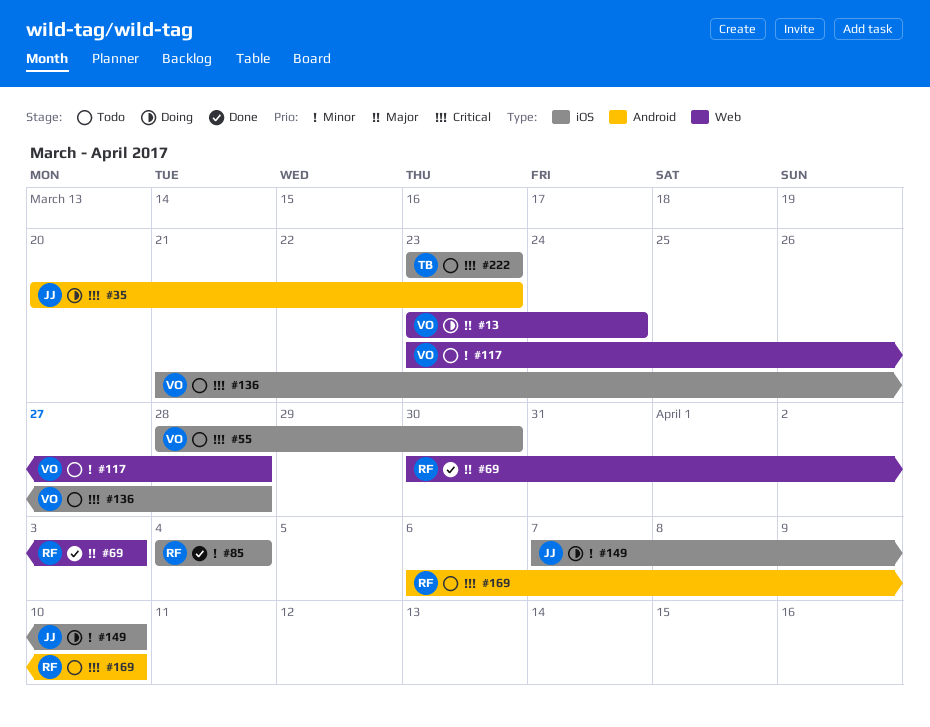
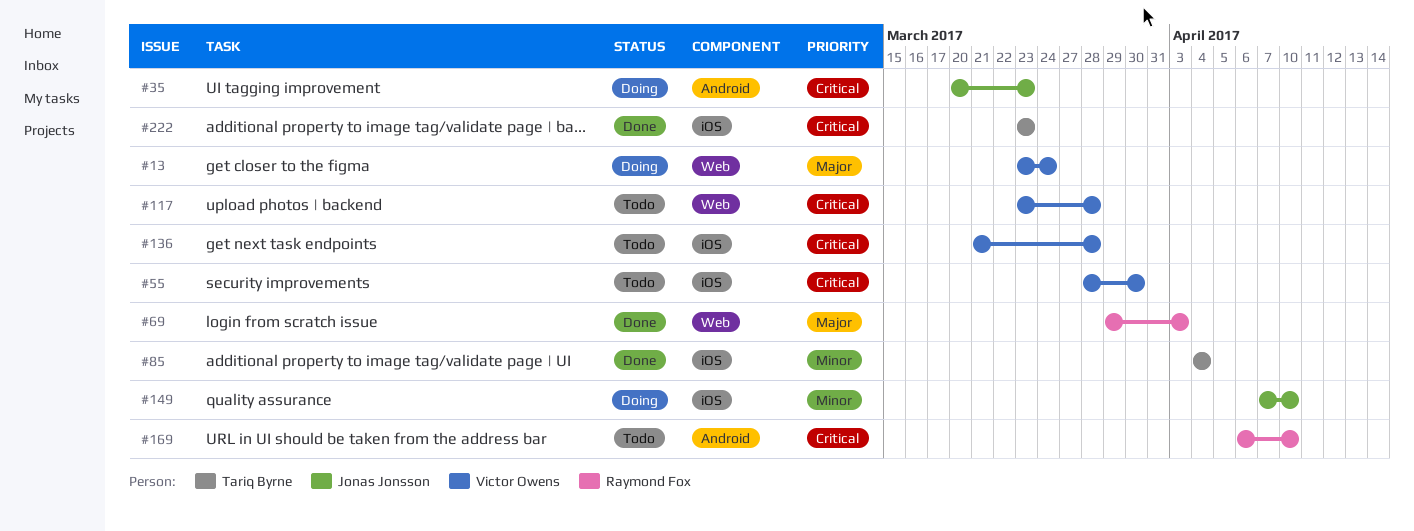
#69, start: Mar 30 -> Mar 29
#85, owner: Raymond Fox -> Tariq Byrne
#117, priority: Minor -> Critical
#222, status: Todo -> Done

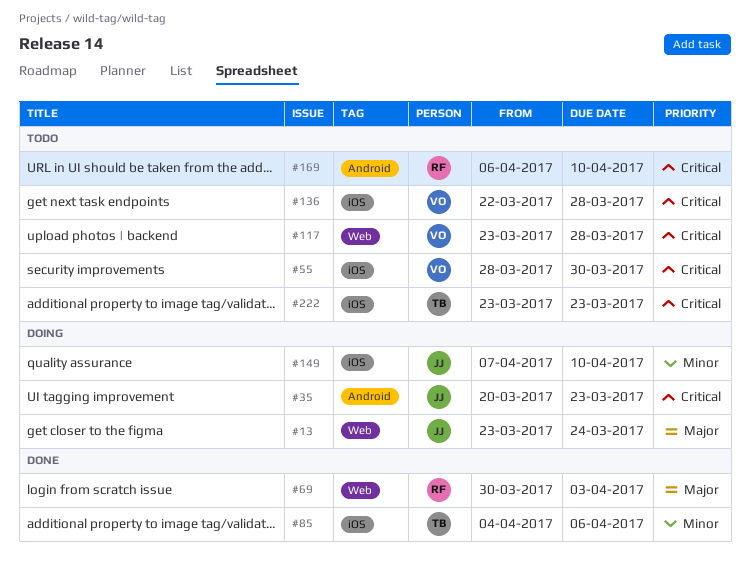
#13, owner: Victor Owens -> Jonas Jonsson
#69, start: Mar 29 -> Mar 30
#85, due: Apr 4 -> Apr 6
#136, start: Mar 21 -> Mar 22
#222, status: Done -> Todo

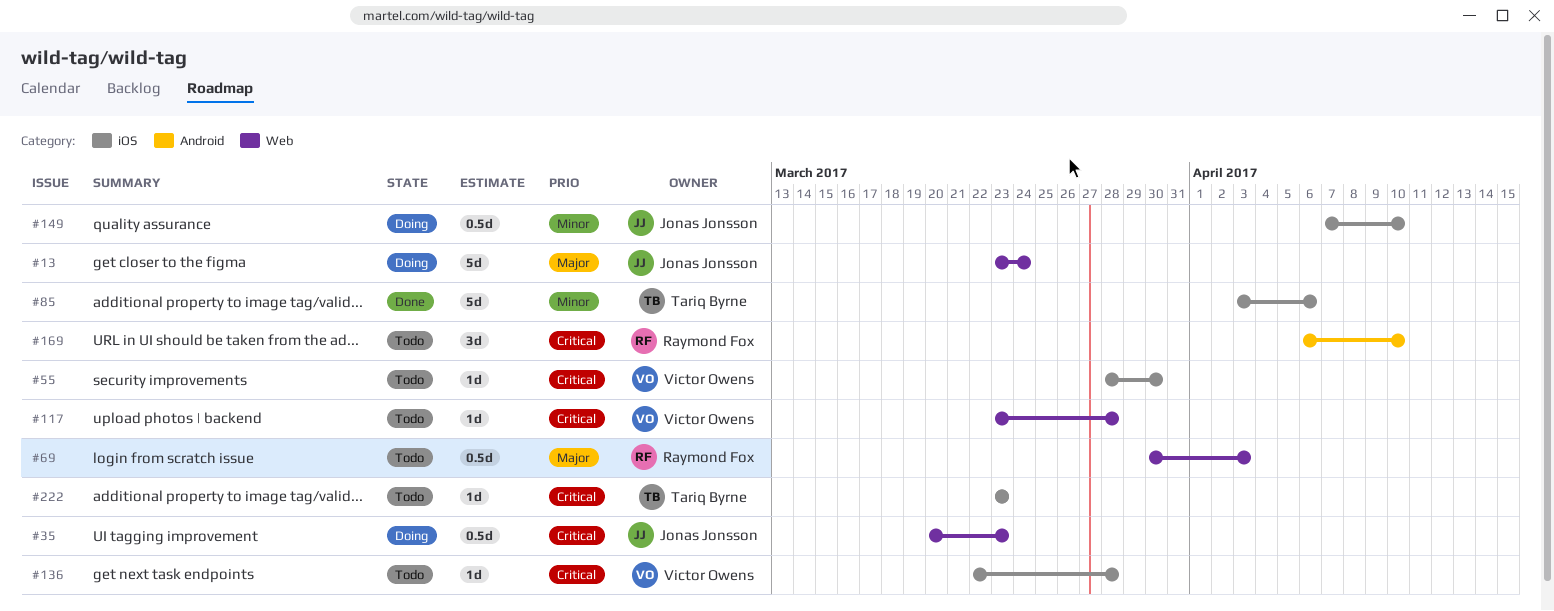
#35, label: Android -> Web
#69, status: Done -> Todo
#85, start: Apr 4 -> Apr 3

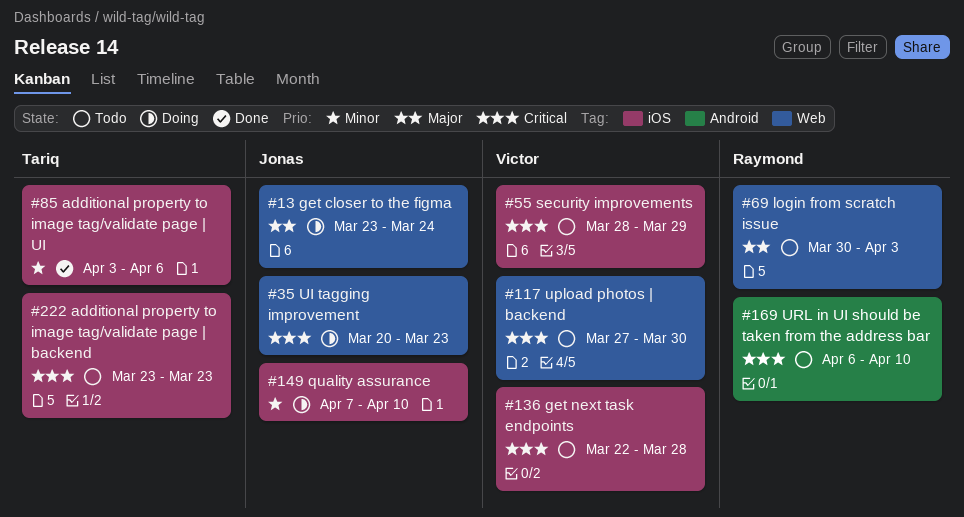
#55, due: Mar 30 -> Mar 29
#117, start: Mar 23 -> Mar 27
#117, due: Mar 28 -> Mar 30

